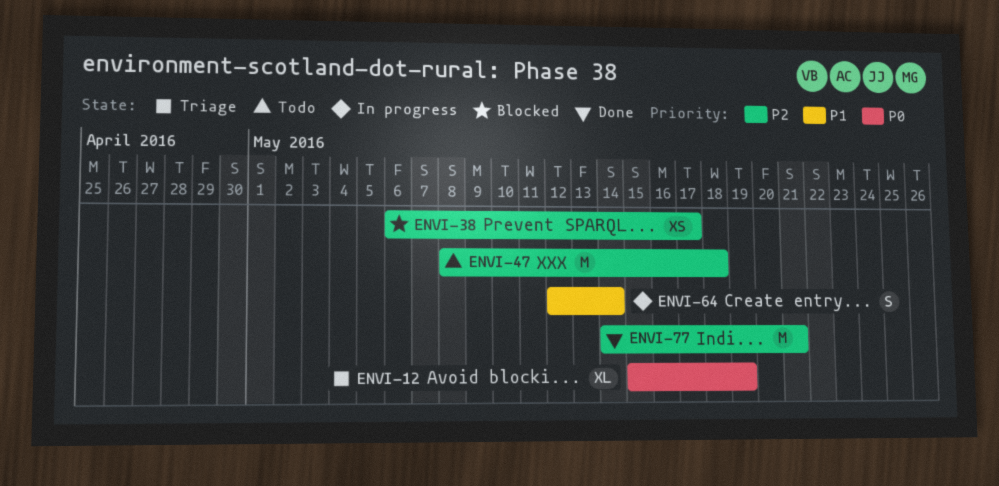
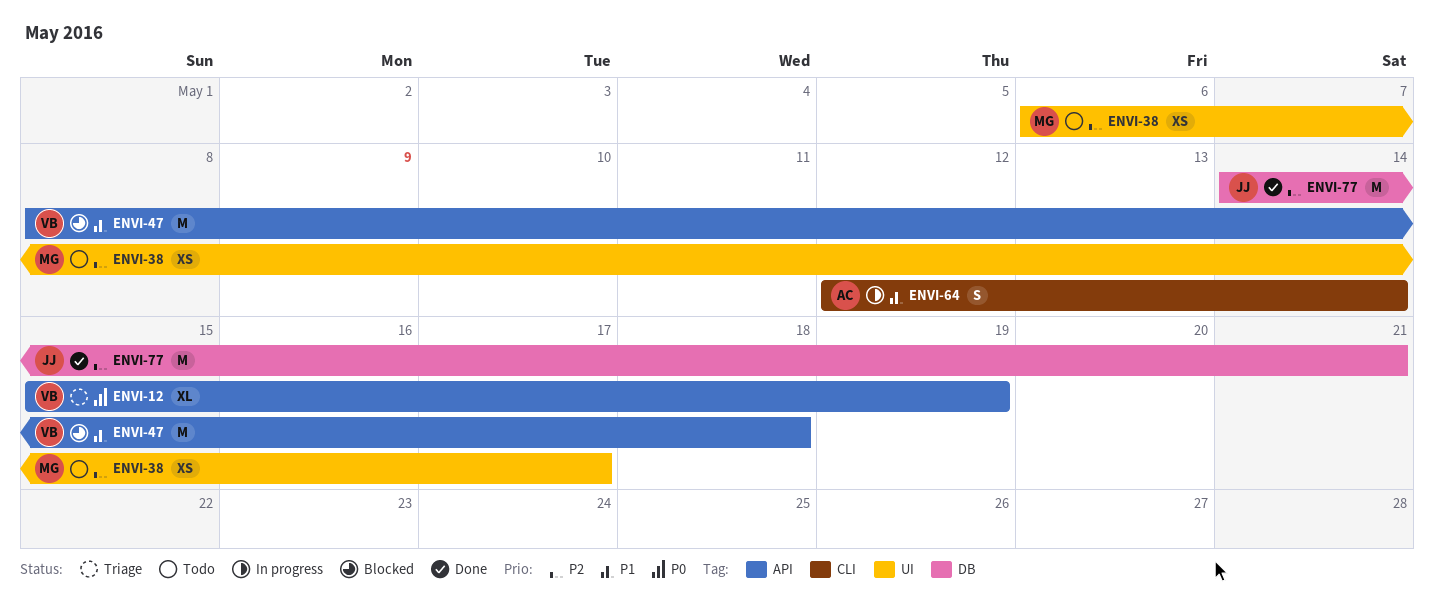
ENVI-38, status: Blocked -> Todo
ENVI-47, status: Todo -> Blocked
ENVI-47, priority: P2 -> P1

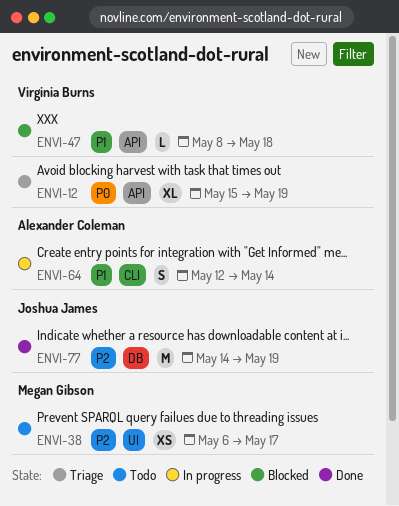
ENVI-47, estimate: M -> L
ENVI-77, due: May 21 -> May 19

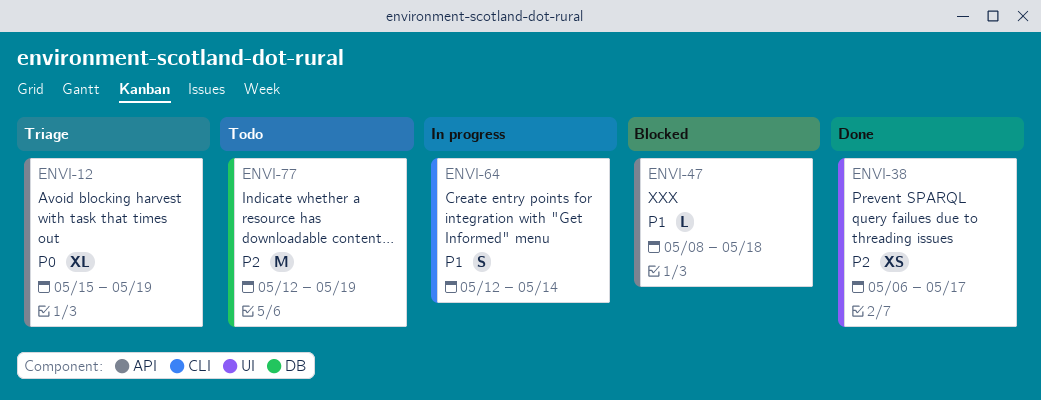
ENVI-38, status: Todo -> Done
ENVI-77, status: Done -> Todo
ENVI-77, start: May 14 -> May 12

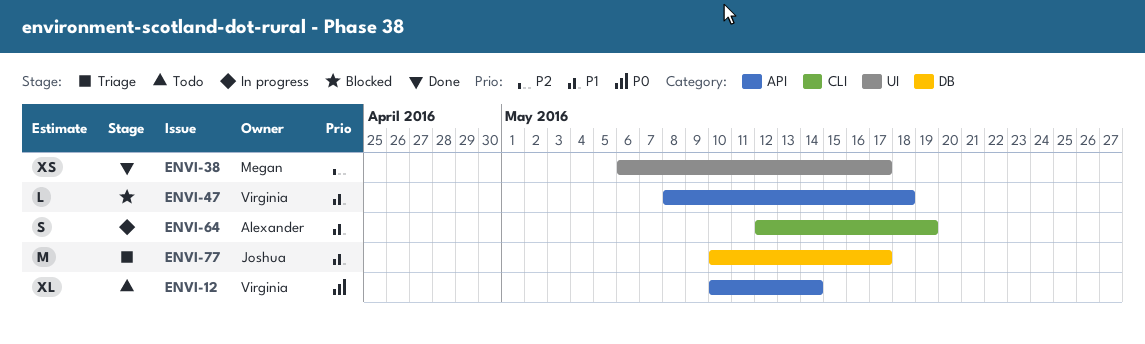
ENVI-12, status: Triage -> Todo
ENVI-12, start: May 15 -> May 10
ENVI-12, due: May 19 -> May 14
ENVI-64, due: May 14 -> May 19
ENVI-77, status: Todo -> Triage
ENVI-77, priority: P2 -> P1
ENVI-77, start: May 12 -> May 10
ENVI-77, due: May 19 -> May 17

